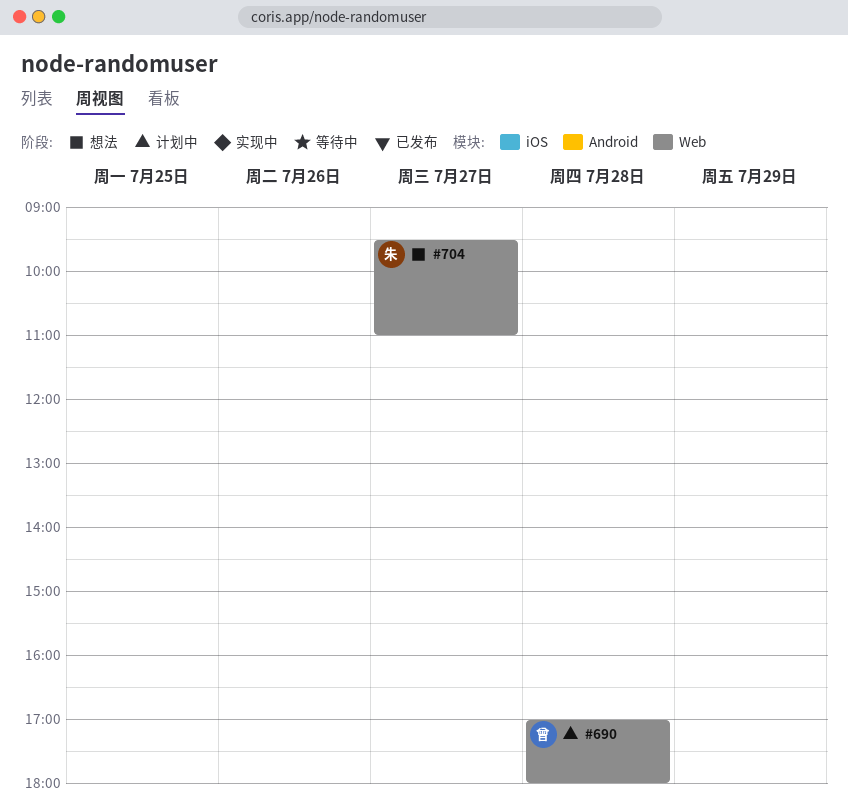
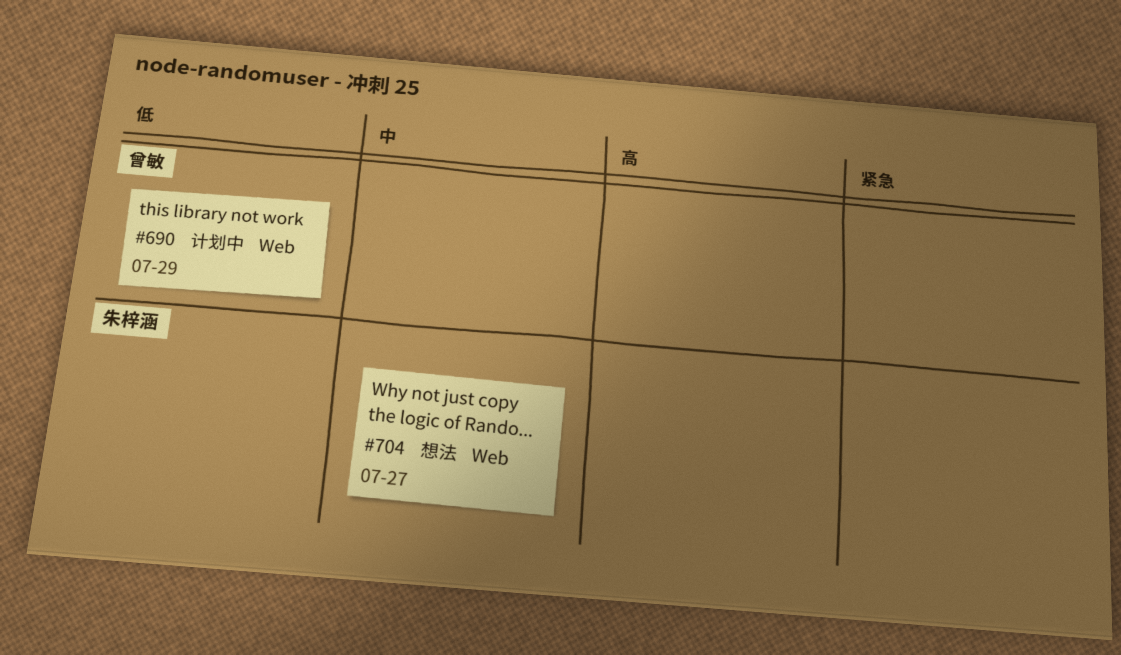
#690, day: Jul 28 -> Jul 29

